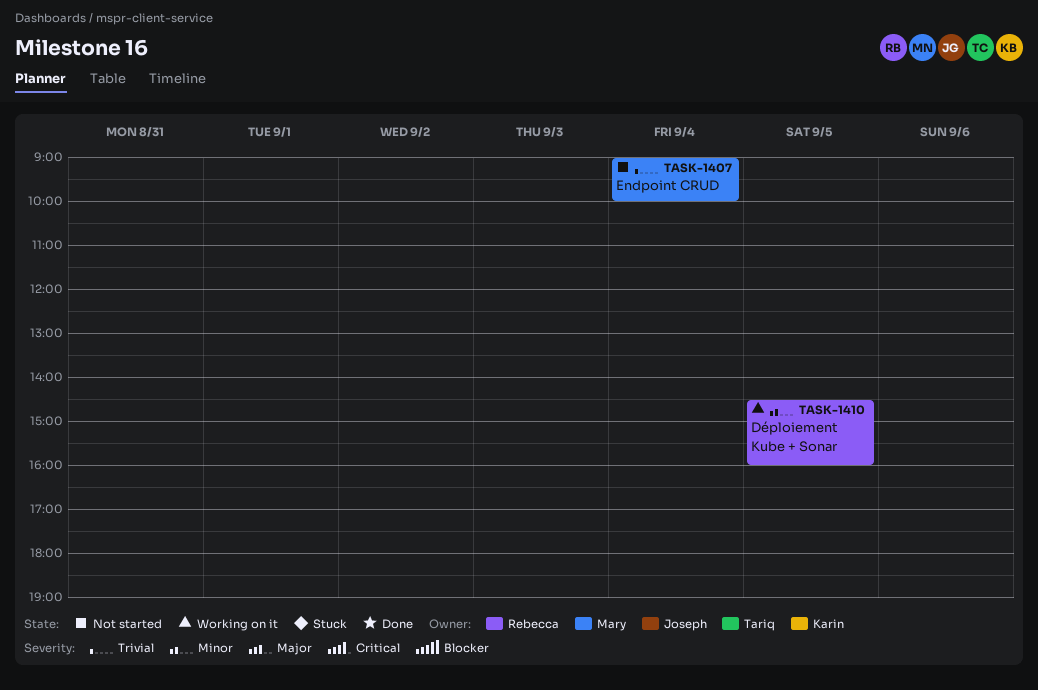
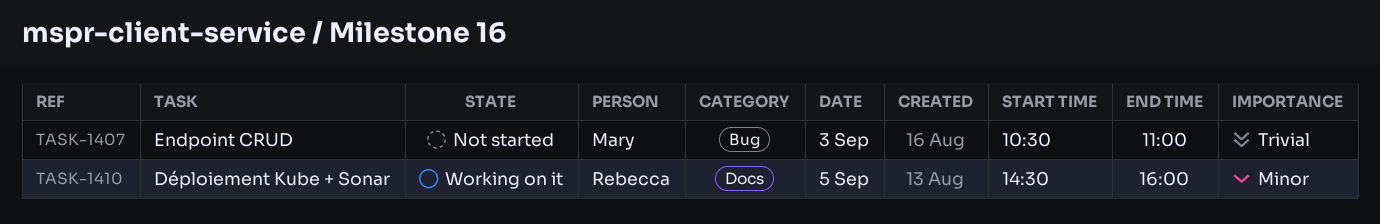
TASK-1407, day: Sep 4 -> Sep 3
TASK-1407, begins: 09:00 -> 10:30
TASK-1407, ends: 10:00 -> 11:00

